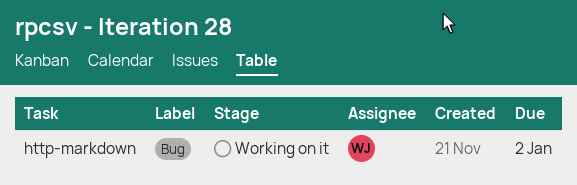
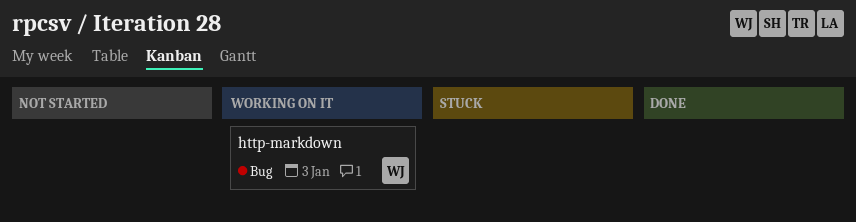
http-markdown, due: Jan 2 -> Jan 3

